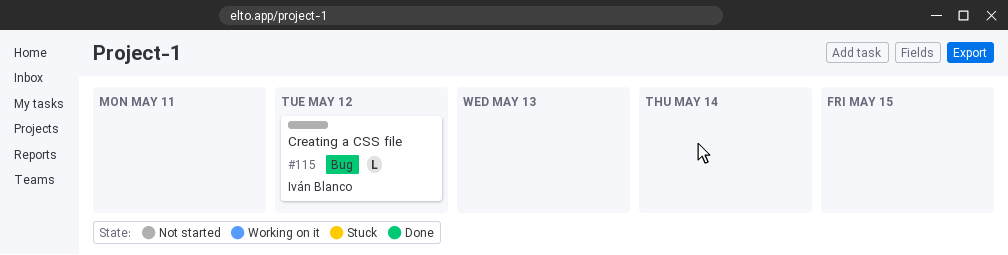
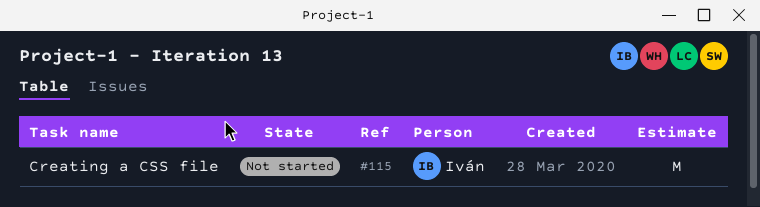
#115, estimate: L -> M

